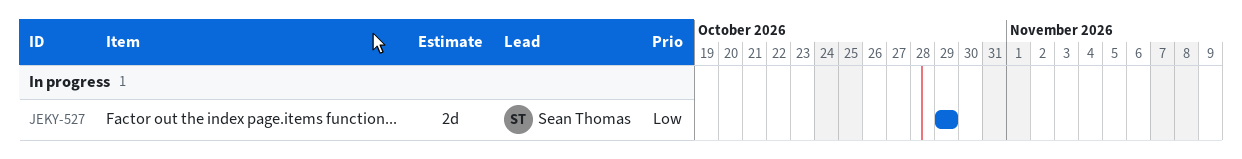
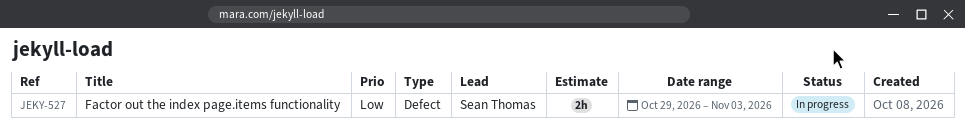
JEKY-527, estimate: 2d -> 2h
JEKY-527, due: Oct 29 -> Nov 3

